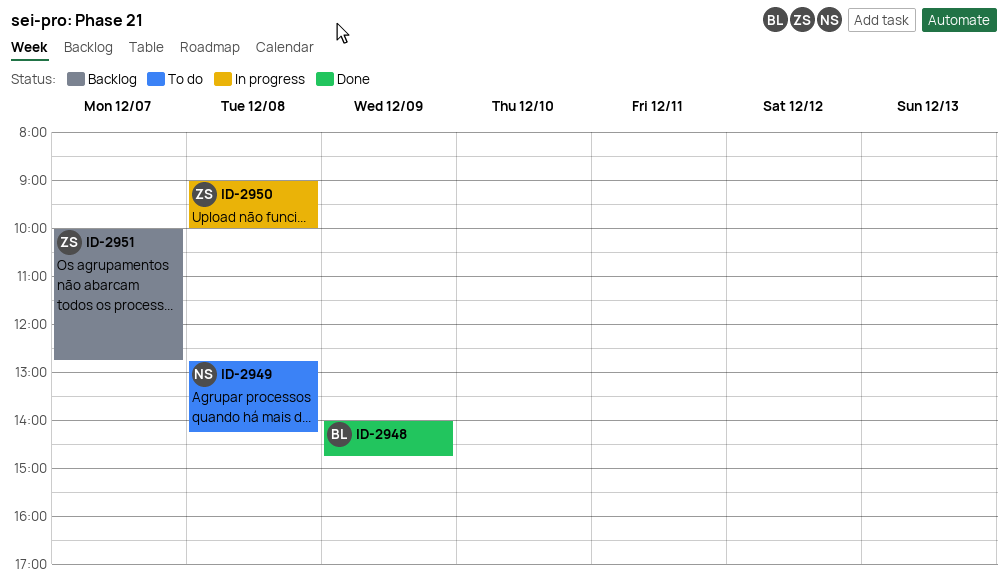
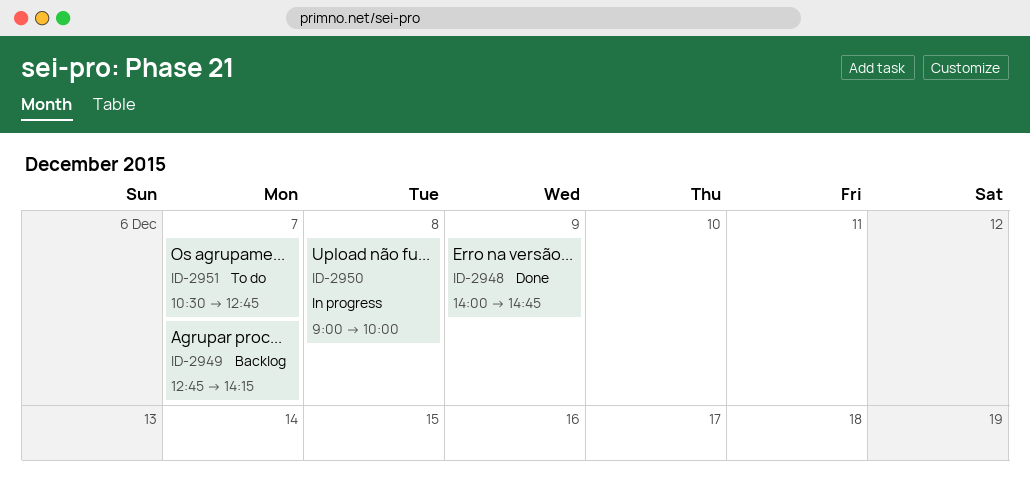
ID-2949, status: To do -> Backlog
ID-2949, day: Dec 8 -> Dec 7
ID-2951, status: Backlog -> To do
ID-2951, begins: 10:00 -> 10:30

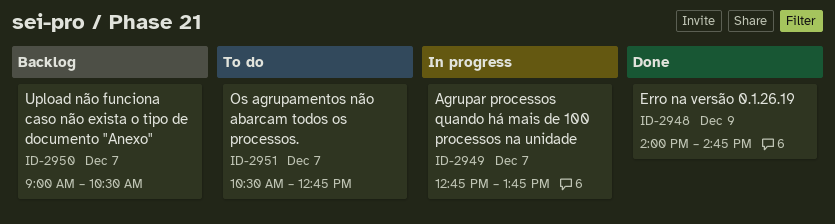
ID-2949, status: Backlog -> In progress
ID-2949, ends: 14:15 -> 13:45
ID-2950, status: In progress -> Backlog
ID-2950, day: Dec 8 -> Dec 7
ID-2950, ends: 10:00 -> 10:30

